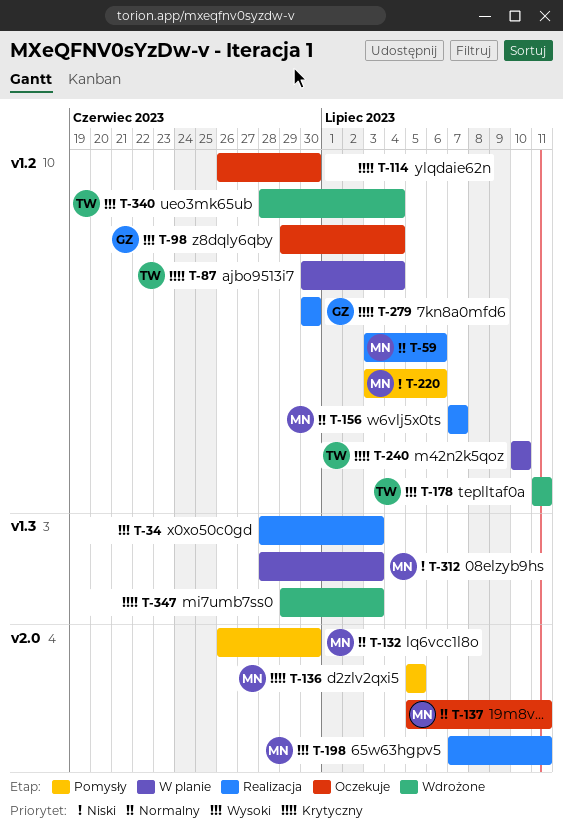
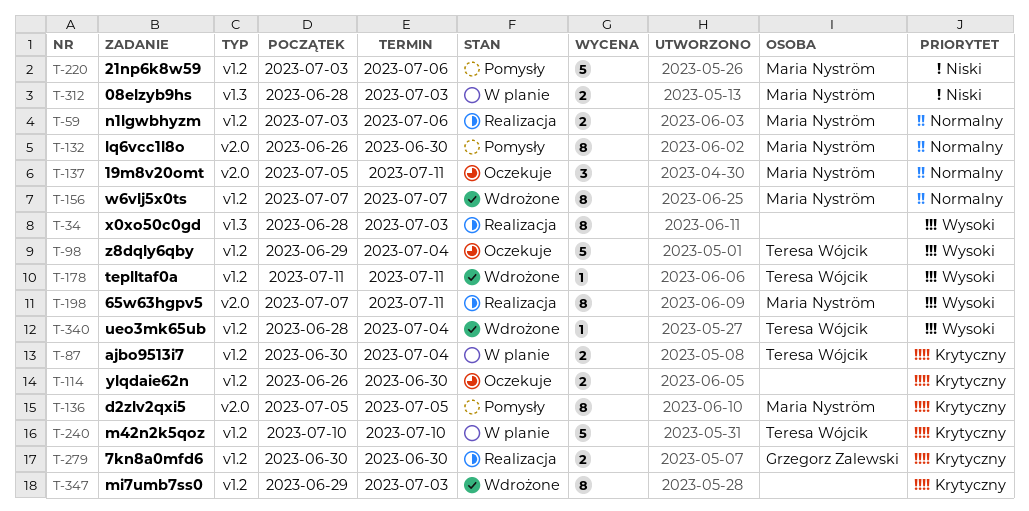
T-98, owner: Grzegorz Zalewski -> Teresa Wójcik
T-156, status: Realizacja -> Wdrożone
T-347, label: v1.3 -> v1.2

